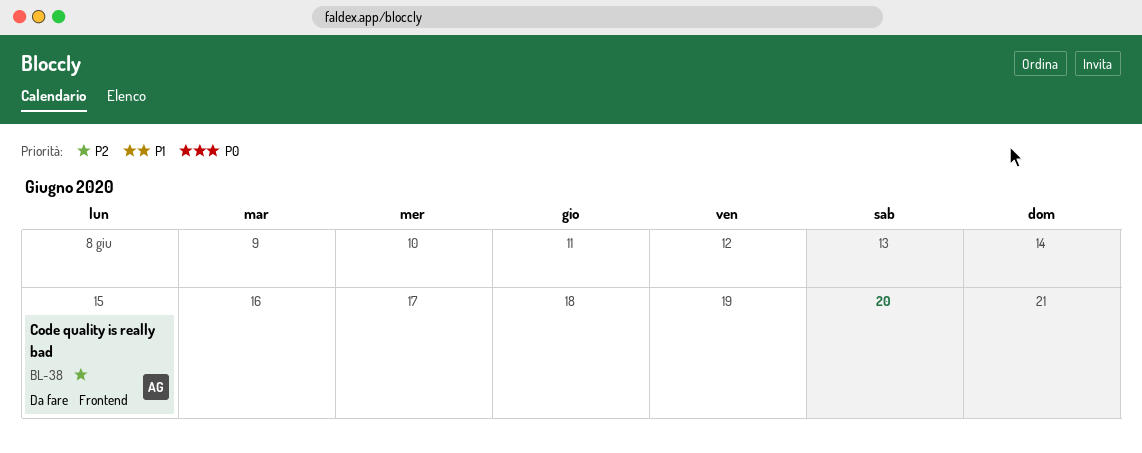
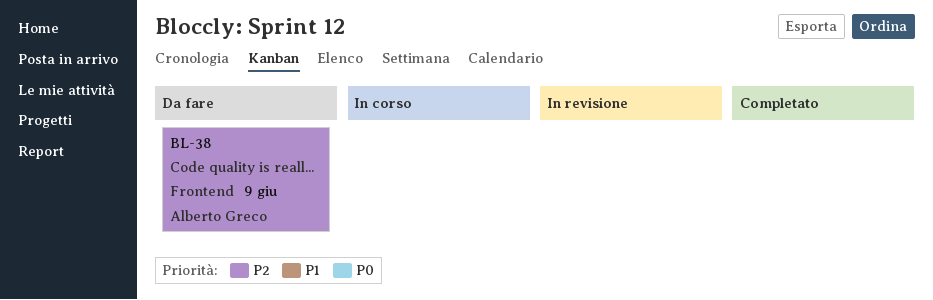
BL-38, due: Jun 15 -> Jun 9

